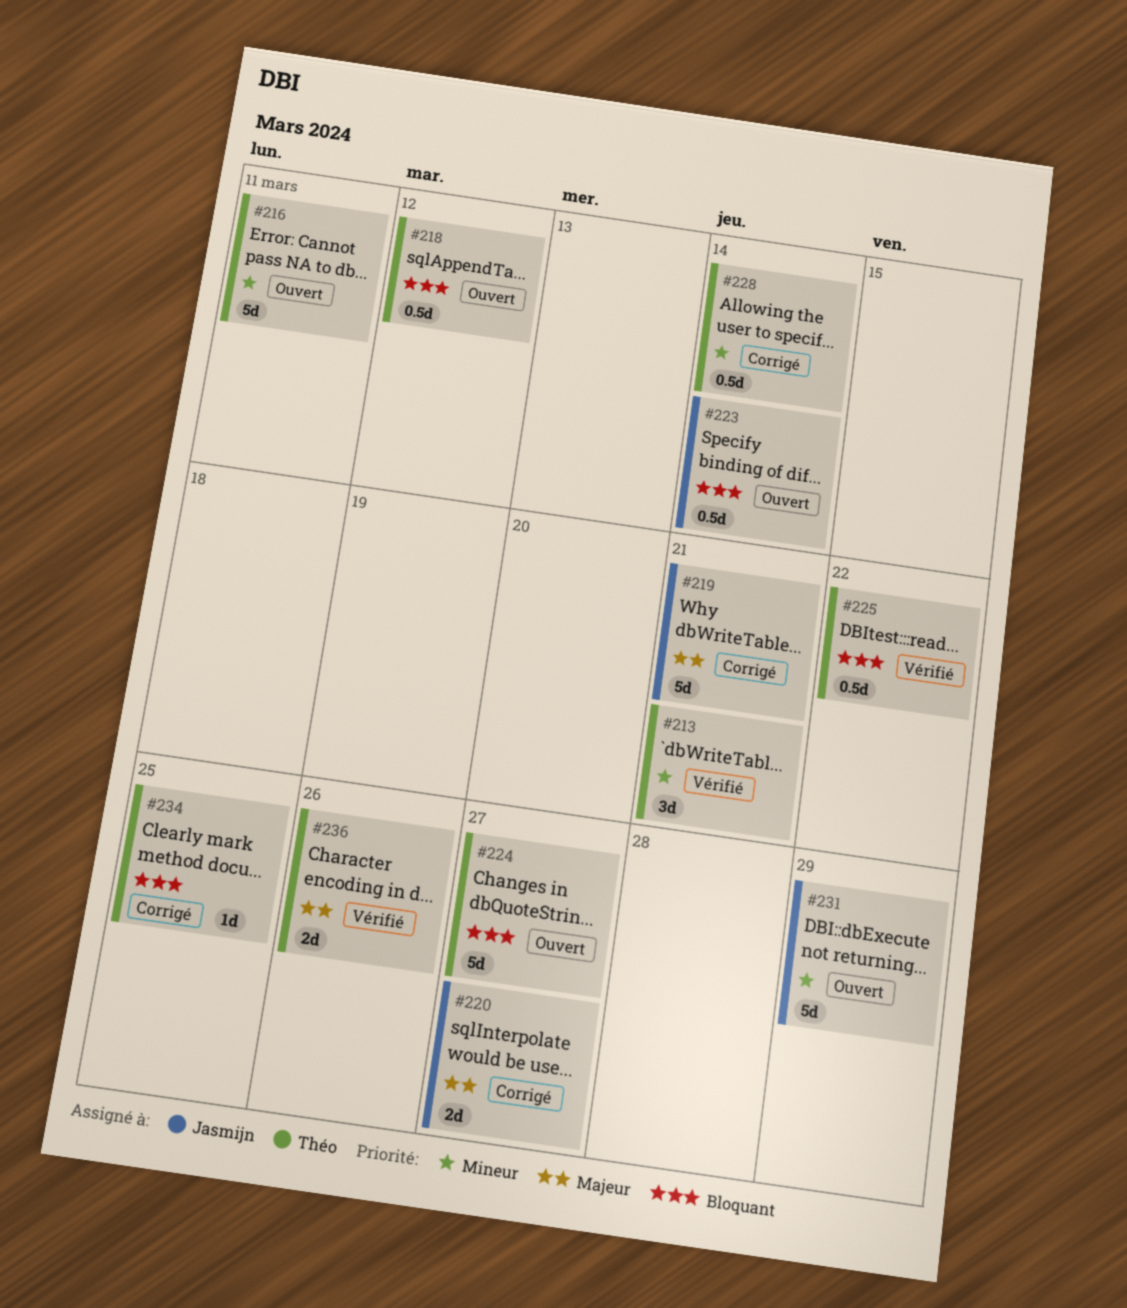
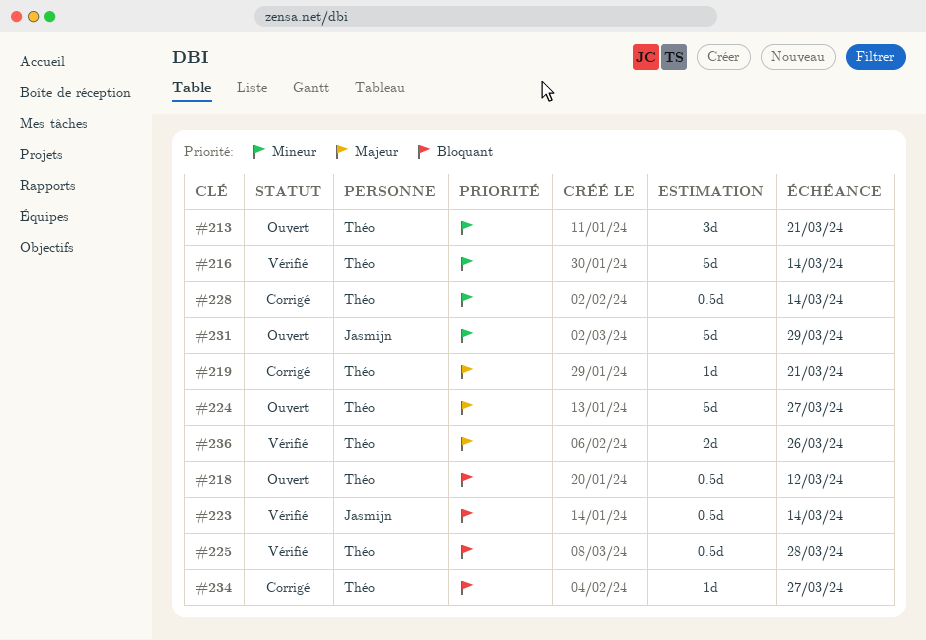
#213, status: Vérifié -> Ouvert
#216, status: Ouvert -> Vérifié
#216, due: Mar 11 -> Mar 14
#219, owner: Jasmijn -> Théo
#219, estimate: 5d -> 1d
#220: present -> none
#223, status: Ouvert -> Vérifié
#224, priority: Bloquant -> Majeur
#225, due: Mar 22 -> Mar 28
#234, due: Mar 25 -> Mar 27

